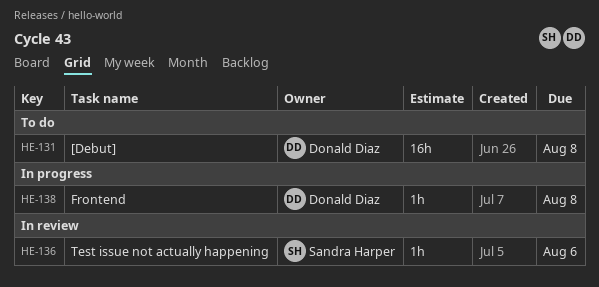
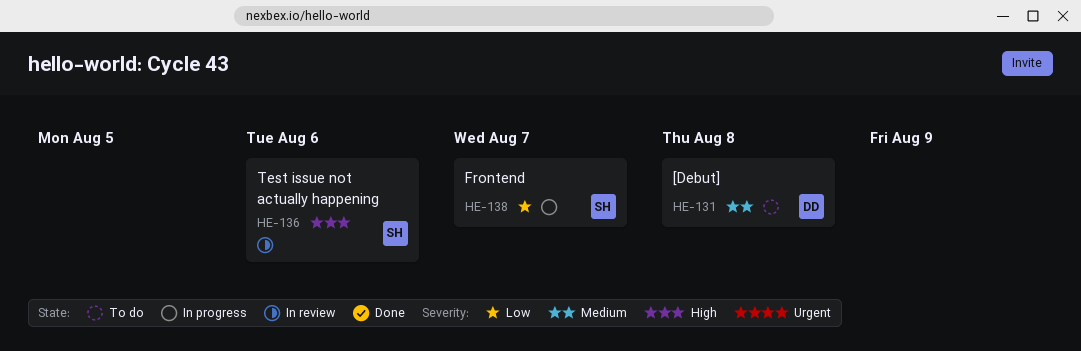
HE-138, owner: Donald Diaz -> Sandra Harper
HE-138, due: Aug 8 -> Aug 7

